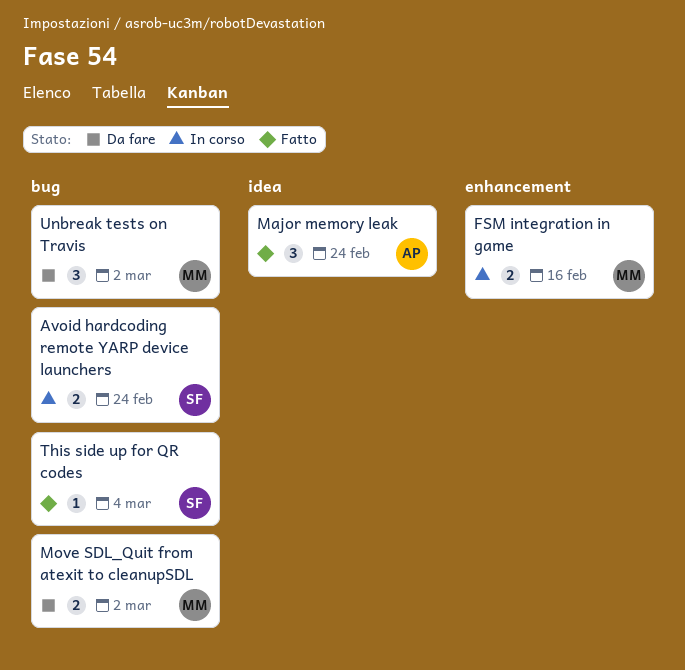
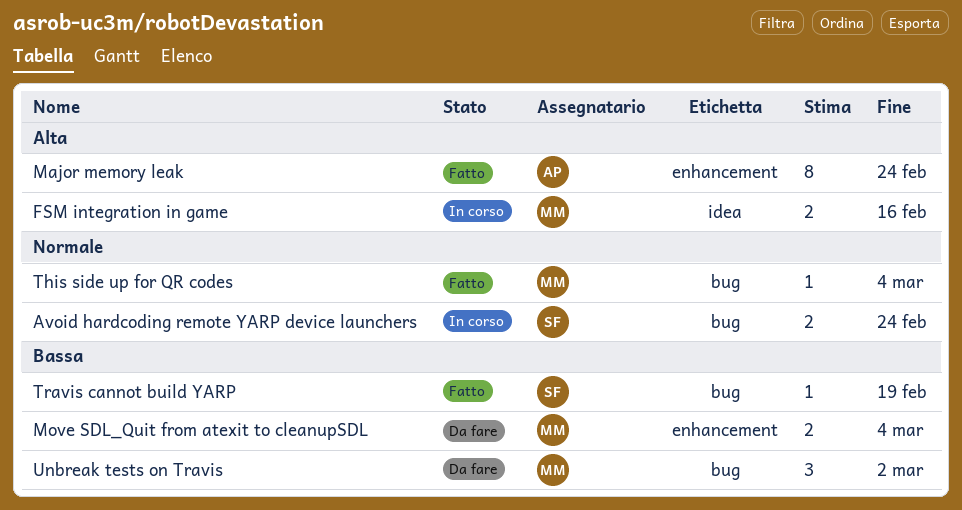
FSM integration in game, label: enhancement -> idea
Major memory leak, label: idea -> enhancement
Major memory leak, estimate: 3 -> 8
Move SDL_Quit from atexit to cleanupSDL, label: bug -> enhancement
Move SDL_Quit from atexit to cleanupSDL, due: Mar 2 -> Mar 4
This side up for QR codes, owner: SF -> MM
Travis cannot build YARP: none -> present

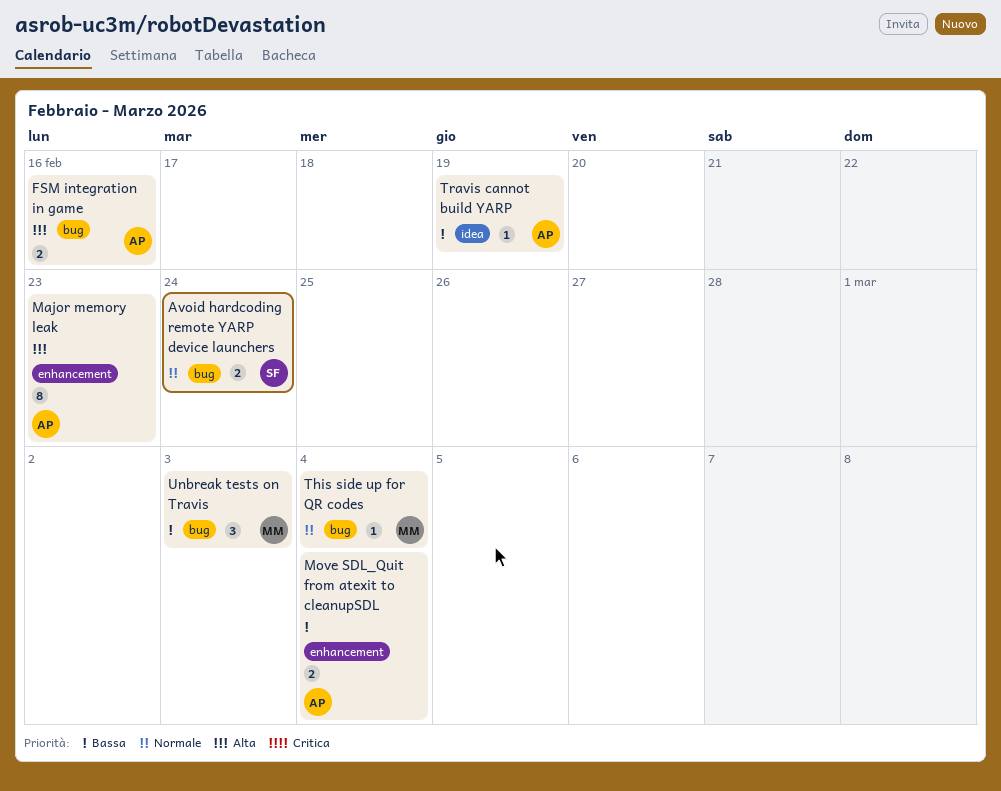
FSM integration in game, owner: MM -> AP
FSM integration in game, label: idea -> bug
Major memory leak, due: Feb 24 -> Feb 23
Move SDL_Quit from atexit to cleanupSDL, owner: MM -> AP
Travis cannot build YARP, owner: SF -> AP
Travis cannot build YARP, label: bug -> idea
Unbreak tests on Travis, due: Mar 2 -> Mar 3

